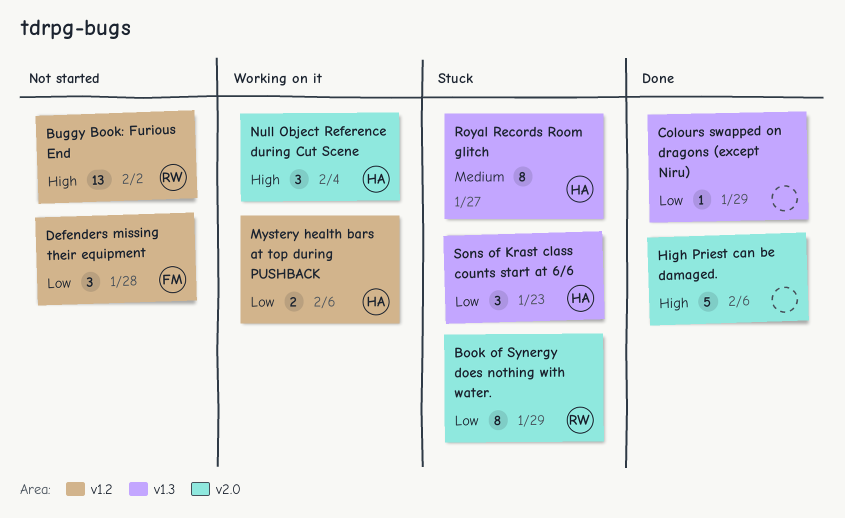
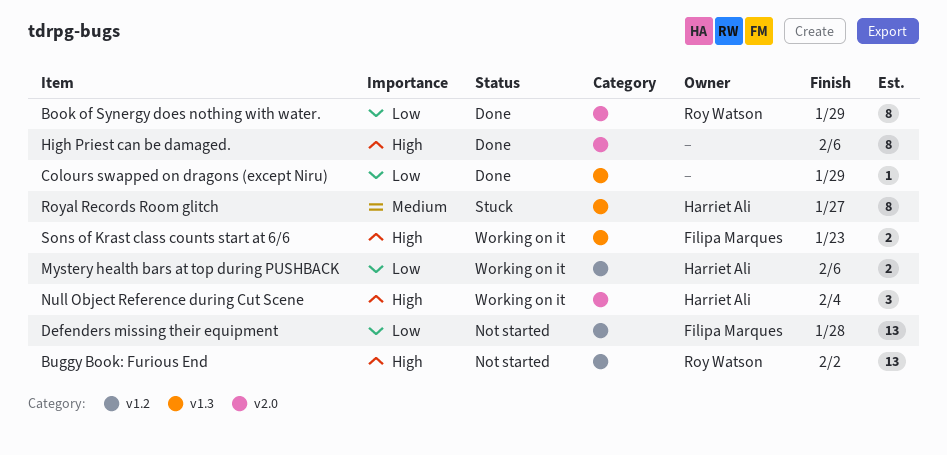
Book of Synergy does nothing with water., status: Stuck -> Done
Defenders missing their equipment, estimate: 3 -> 13
High Priest can be damaged., estimate: 5 -> 8
Sons of Krast class counts start at 6/6, status: Stuck -> Working on it
Sons of Krast class counts start at 6/6, owner: Harriet Ali -> Filipa Marques
Sons of Krast class counts start at 6/6, priority: Low -> High
Sons of Krast class counts start at 6/6, estimate: 3 -> 2

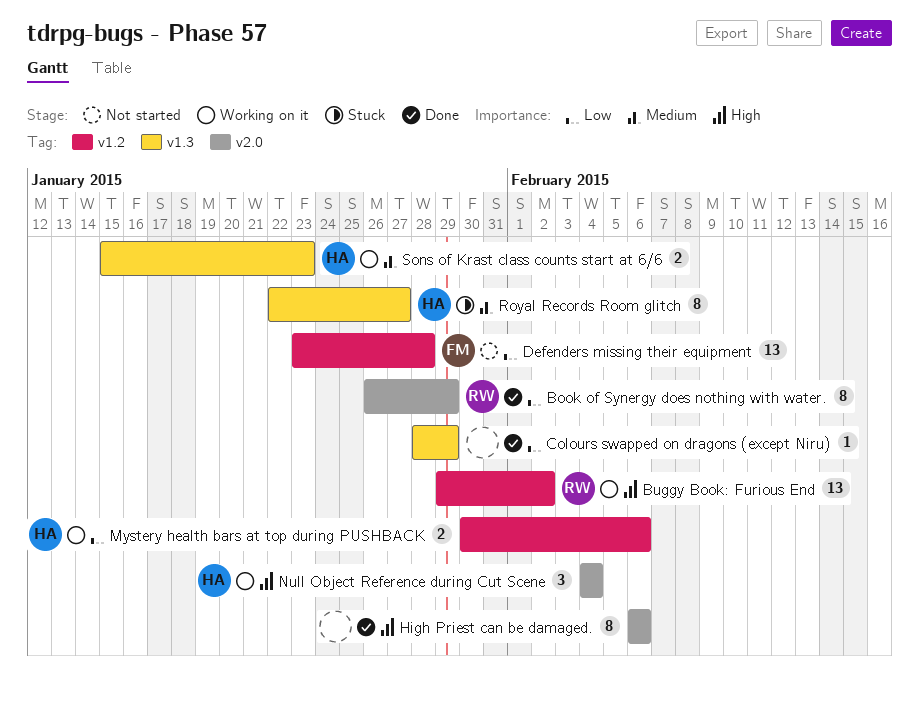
Buggy Book: Furious End, status: Not started -> Working on it
Sons of Krast class counts start at 6/6, owner: Filipa Marques -> Harriet Ali
Sons of Krast class counts start at 6/6, priority: High -> Medium

